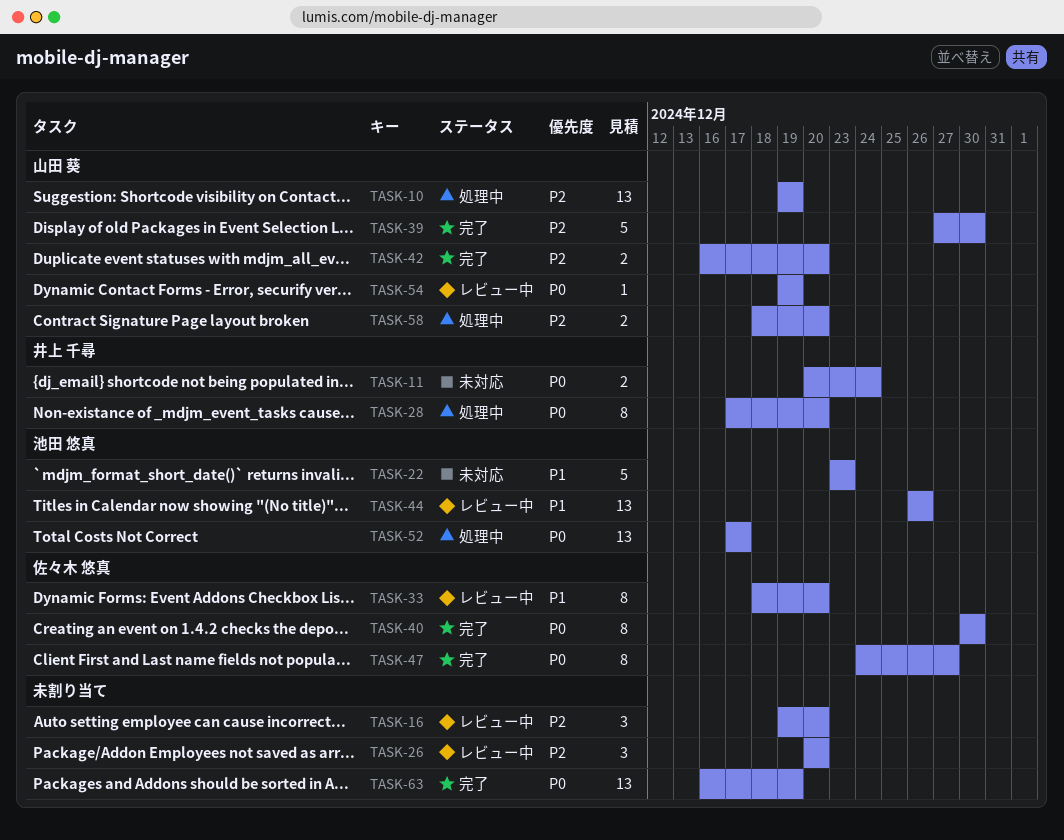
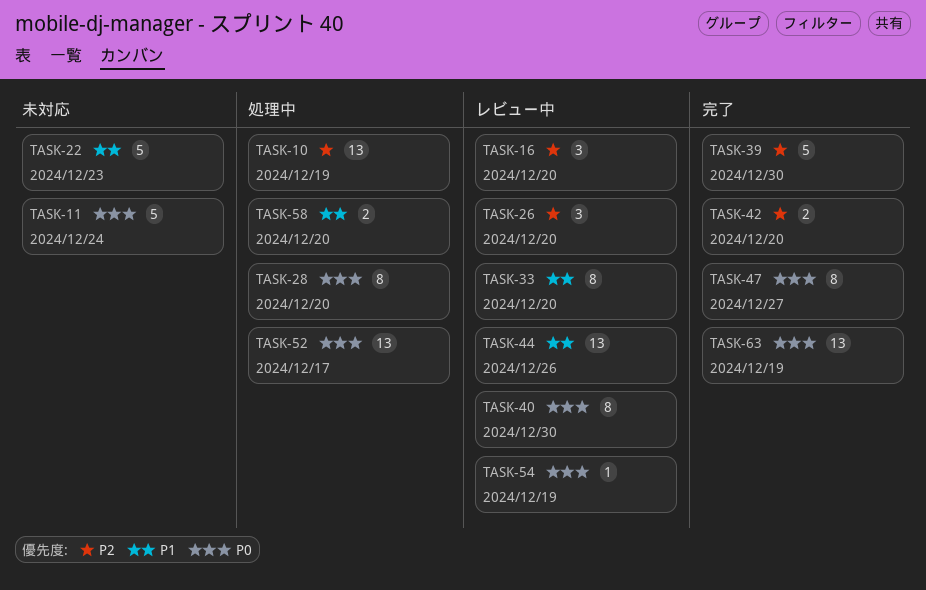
TASK-11, estimate: 2 -> 5
TASK-40, status: 完了 -> レビュー中
TASK-58, priority: P2 -> P1

